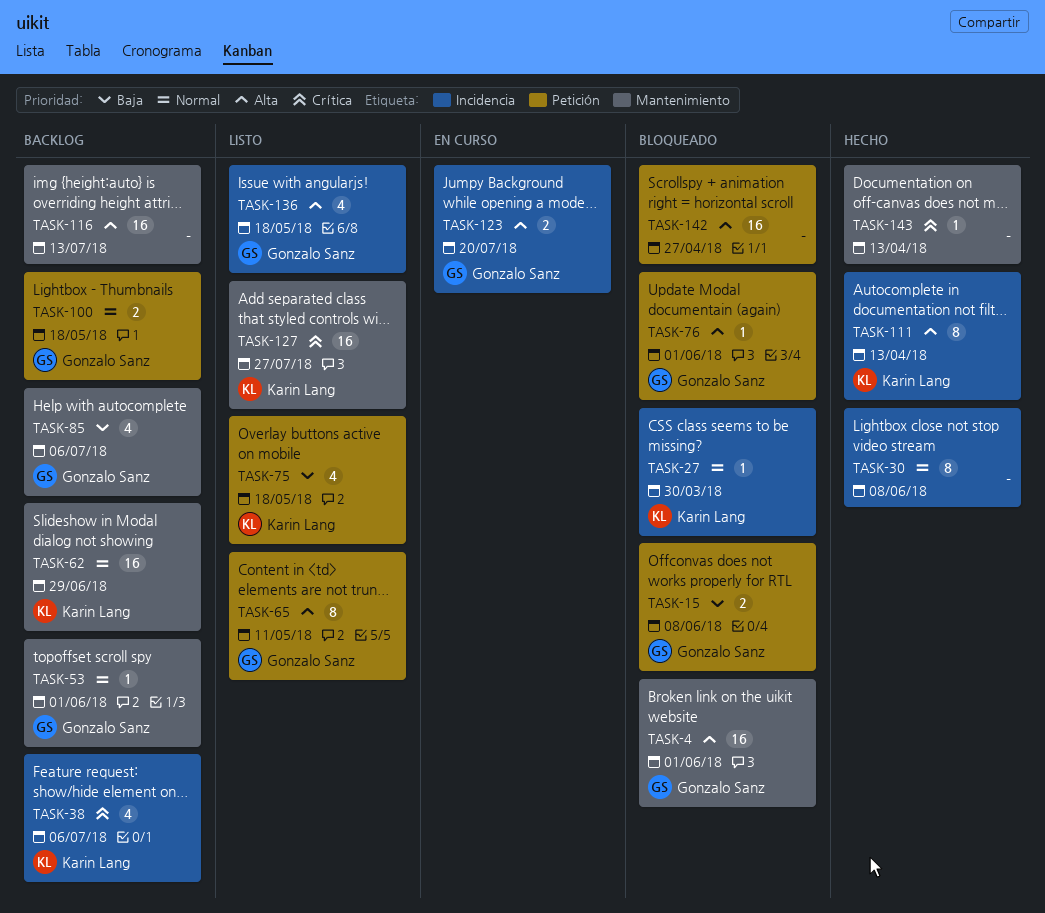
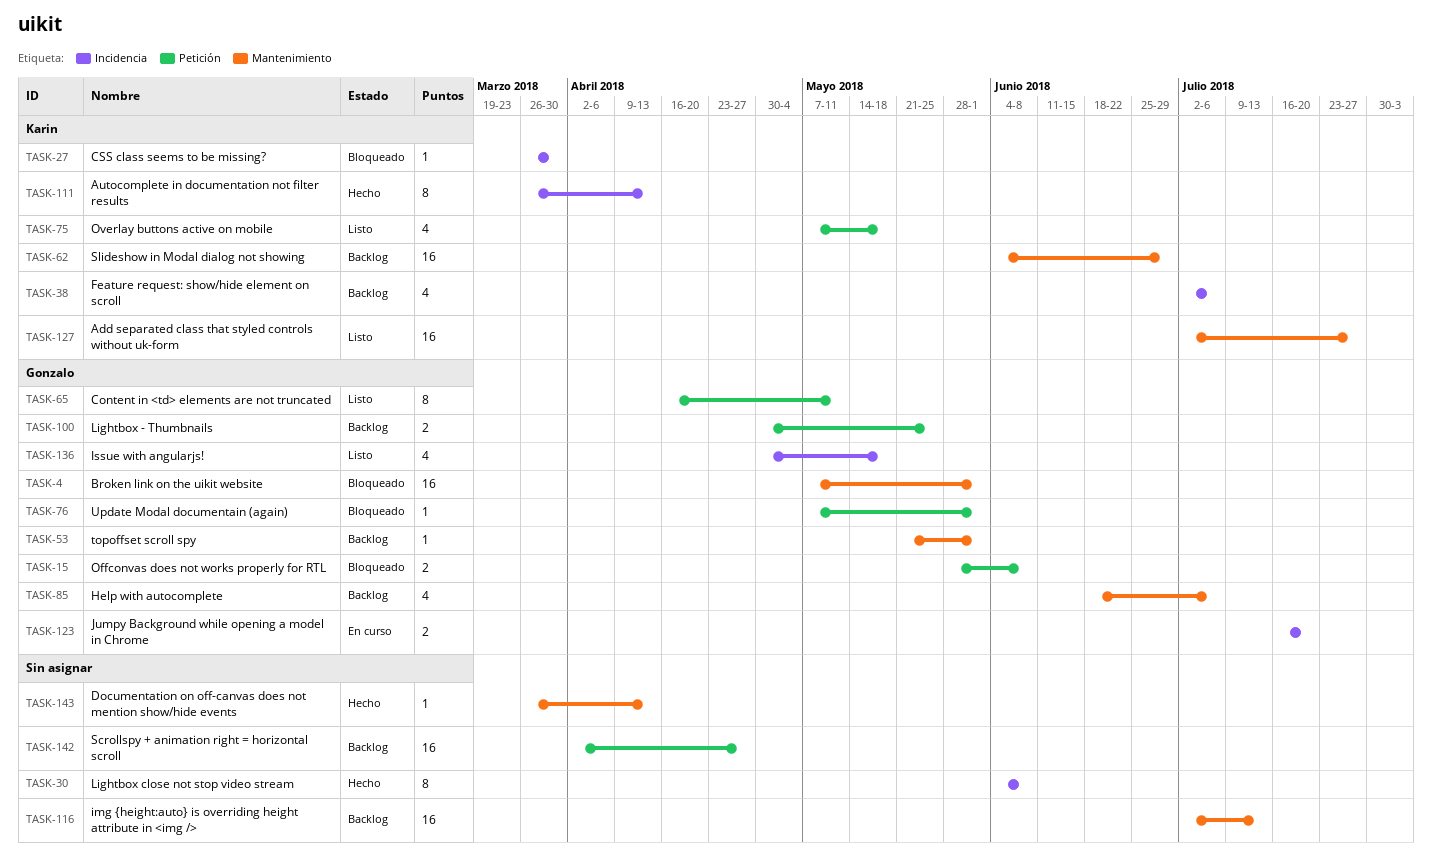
TASK-100, due: May 18 -> May 25
TASK-142, status: Bloqueado -> Backlog

